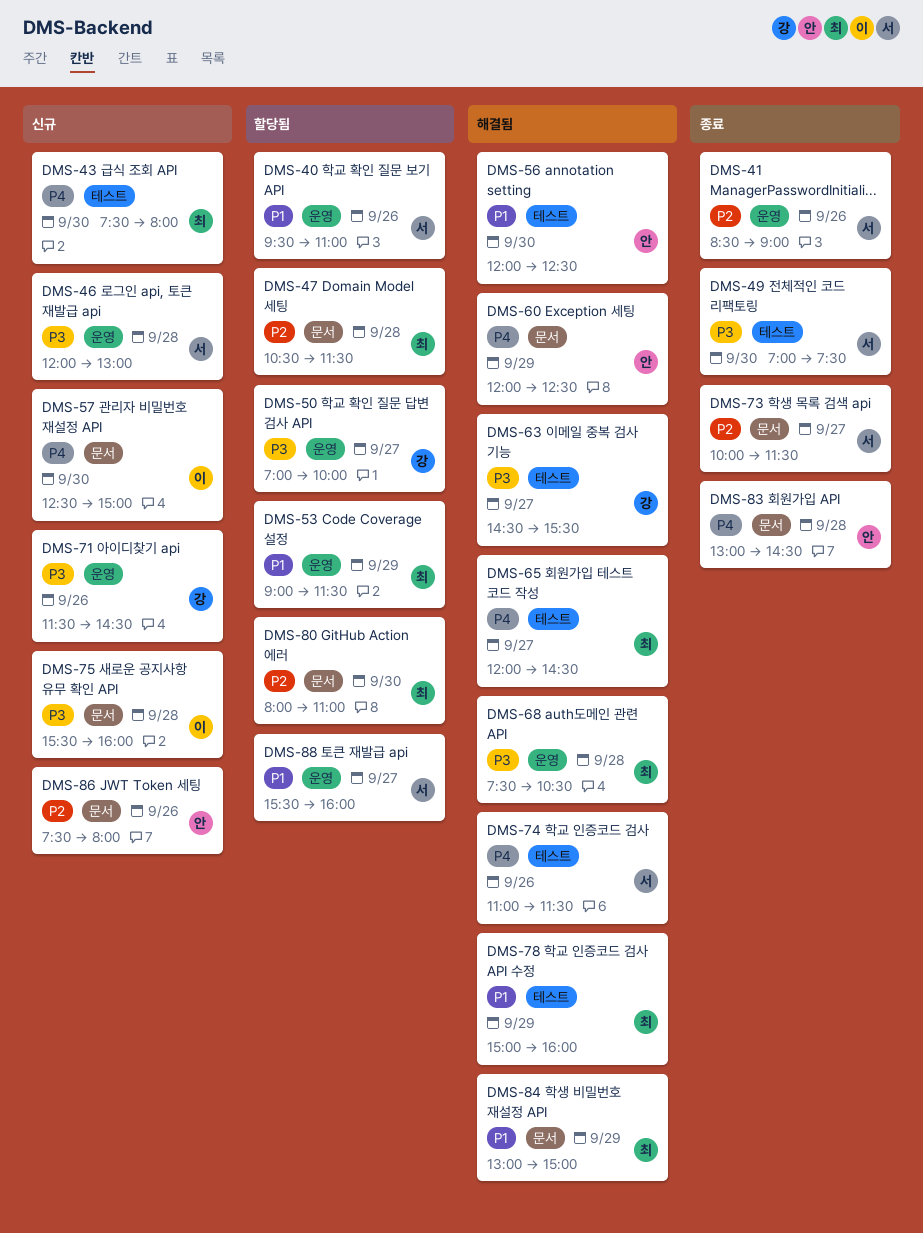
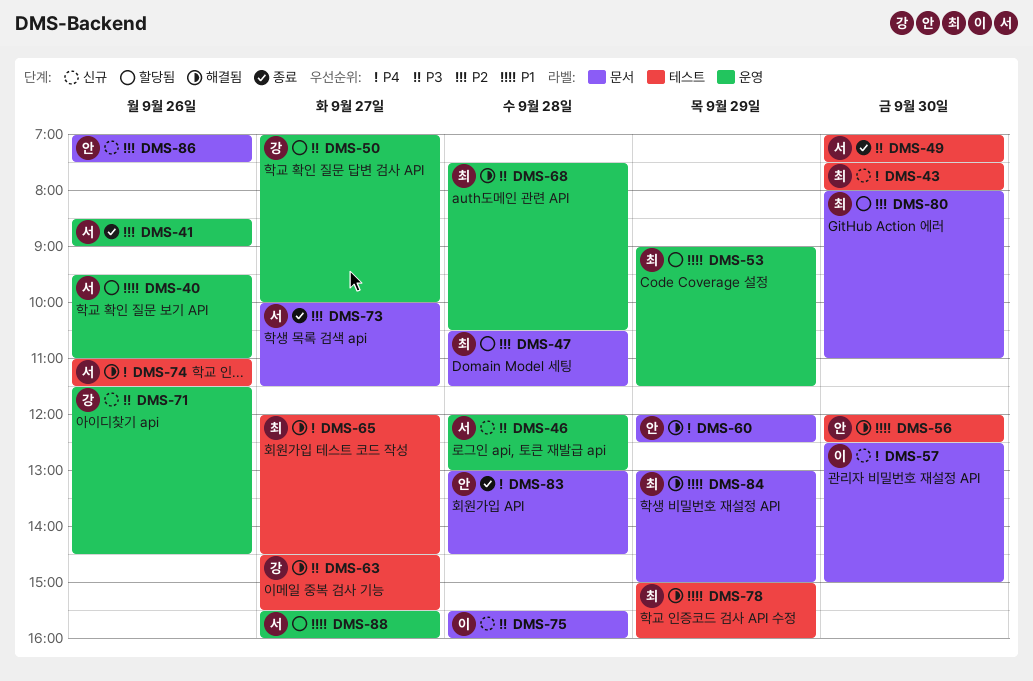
DMS-86, begins: 07:30 -> 07:00
DMS-86, ends: 08:00 -> 07:30

